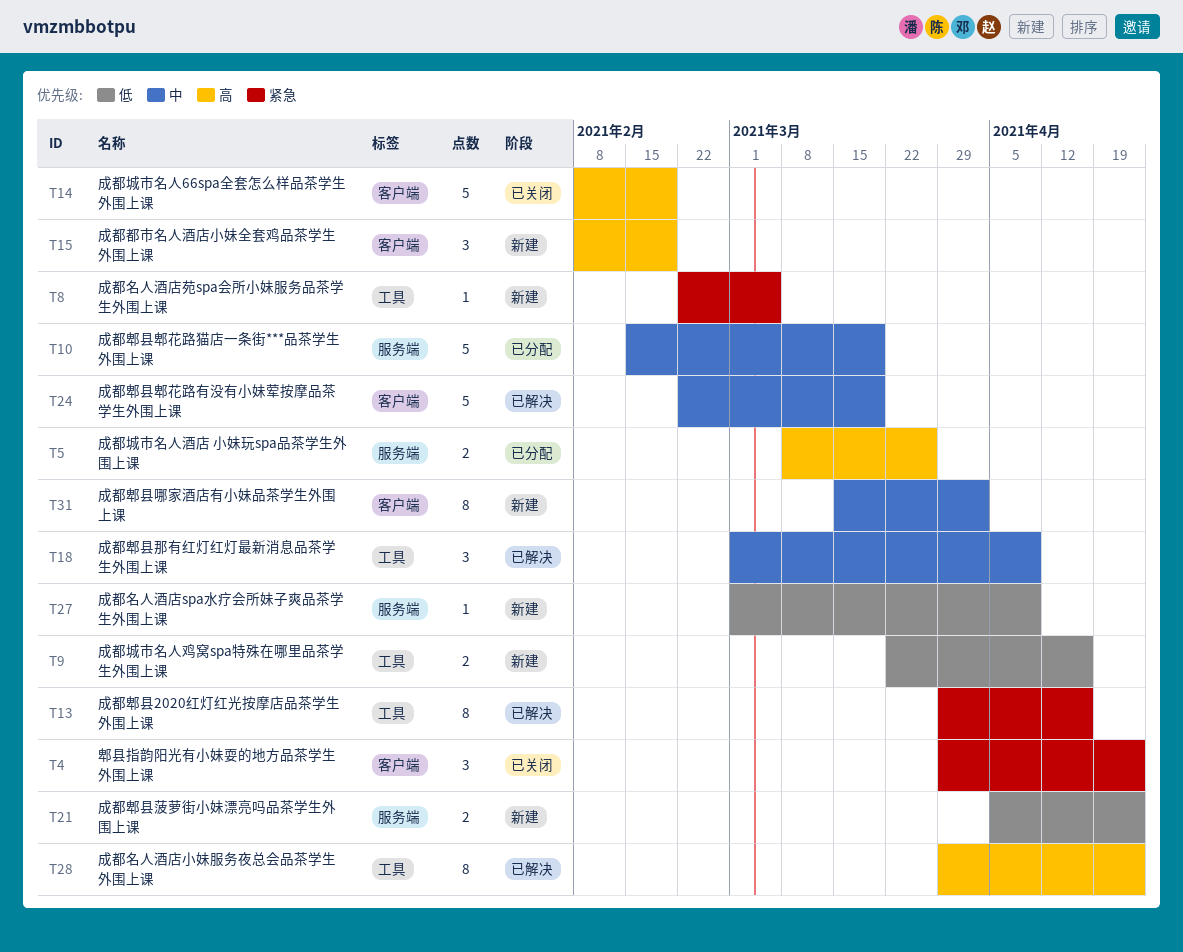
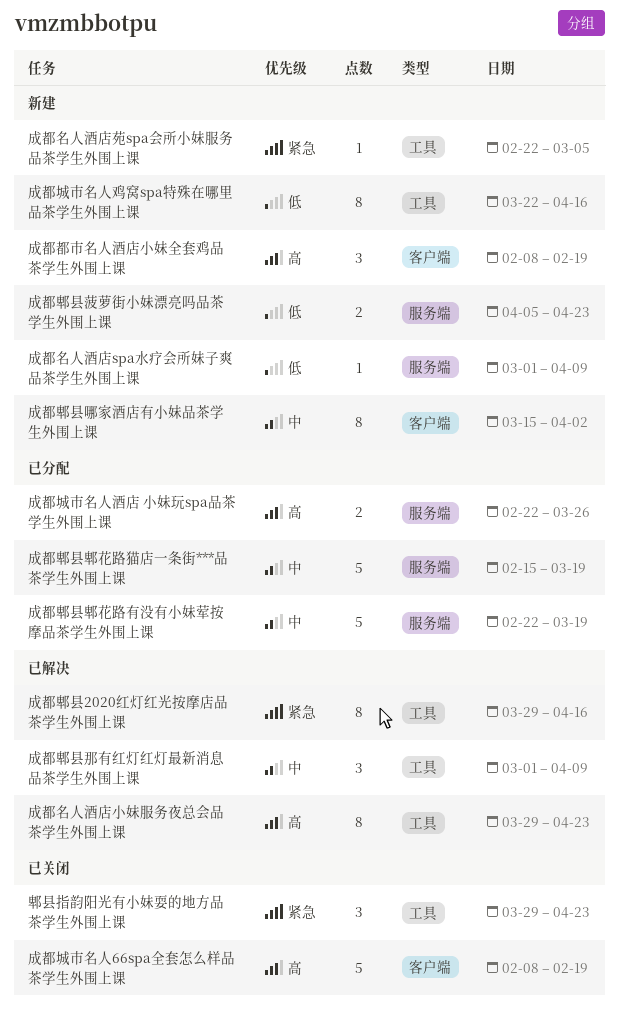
成都城市名人酒店 小妹玩spa品茶学生外围上课, start: Mar 8 -> Feb 22
成都城市名人鸡窝spa特殊在哪里品茶学生外围上课, estimate: 2 -> 8
成都郫县郫花路有没有小妹荤按摩品茶学生外围上课, status: 已解决 -> 已分配
成都郫县郫花路有没有小妹荤按摩品茶学生外围上课, label: 客户端 -> 服务端
郫县指韵阳光有小妹耍的地方品茶学生外围上课, label: 客户端 -> 工具

